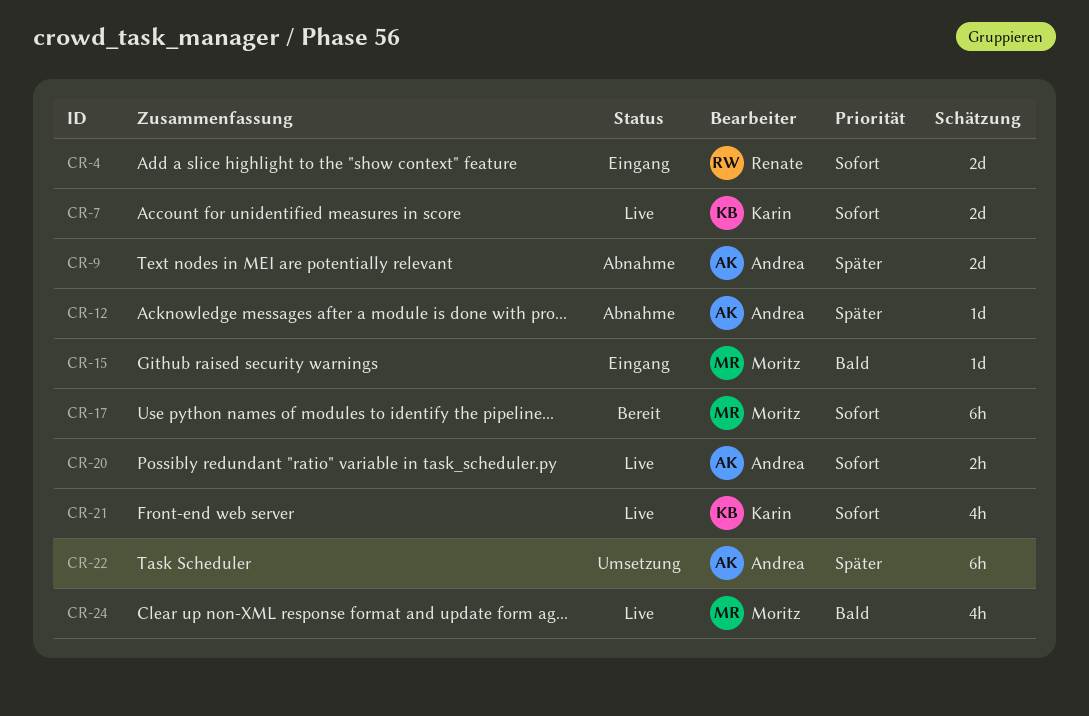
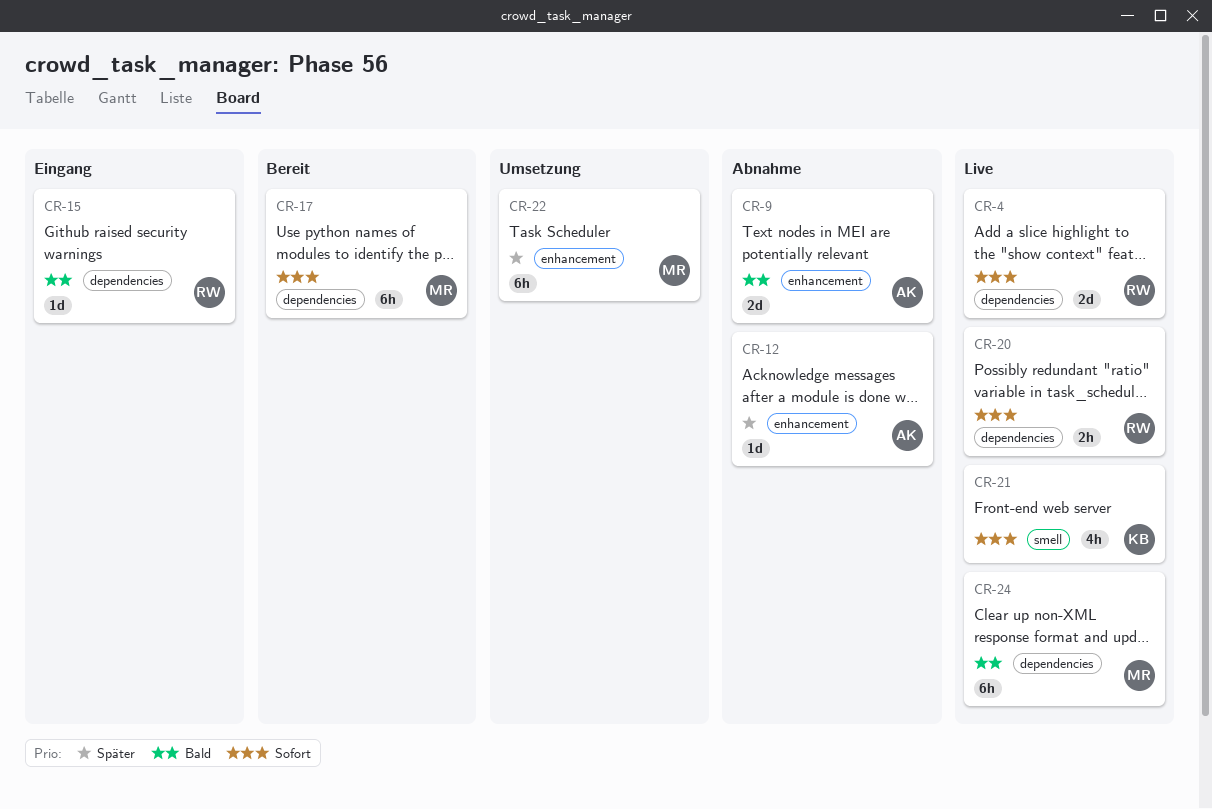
CR-4, status: Eingang -> Live
CR-7: present -> none
CR-9, priority: Später -> Bald
CR-15, owner: Moritz -> Renate
CR-20, owner: Andrea -> Renate
CR-22, owner: Andrea -> Moritz
CR-24, estimate: 4h -> 6h

